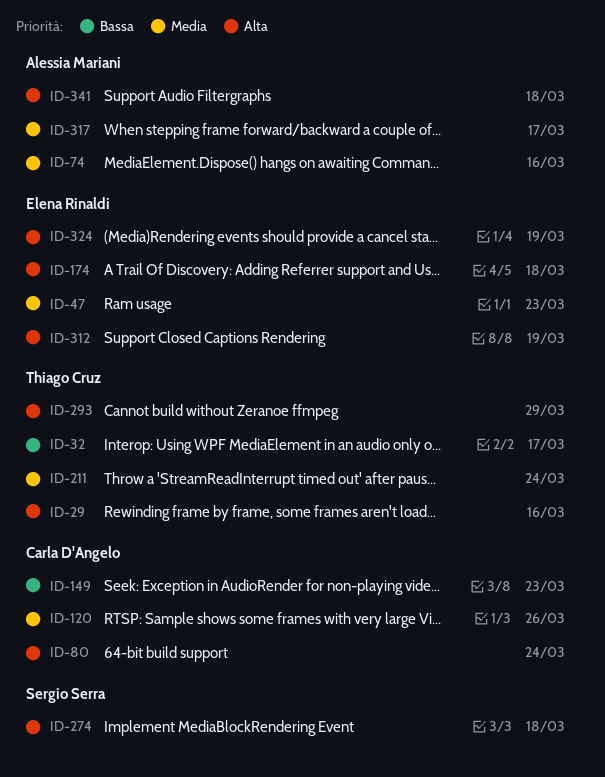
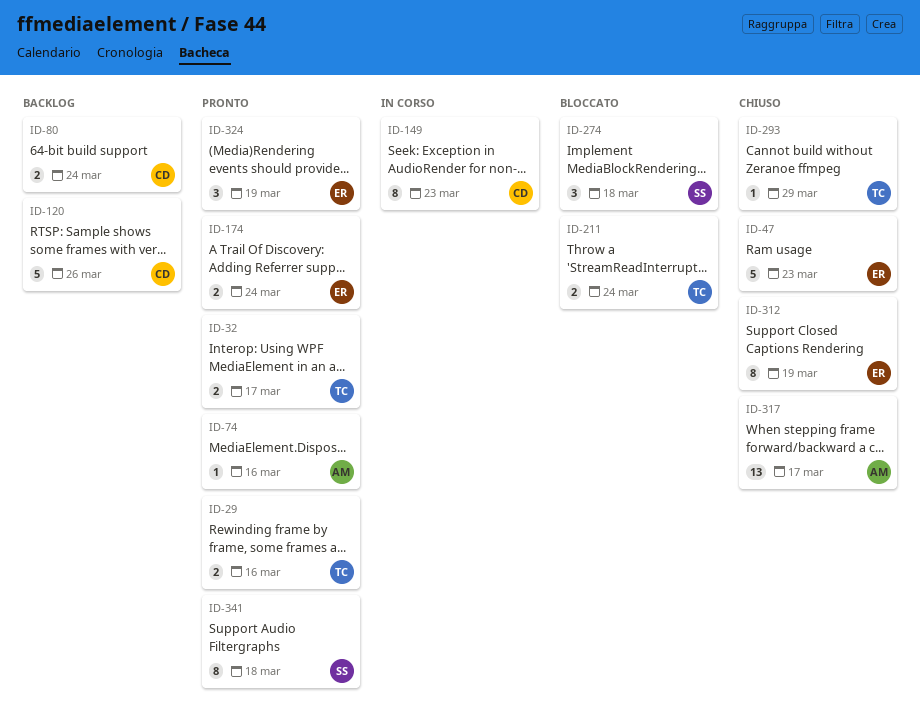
ID-174, due: Mar 18 -> Mar 24
ID-341, owner: Alessia Mariani -> Sergio Serra

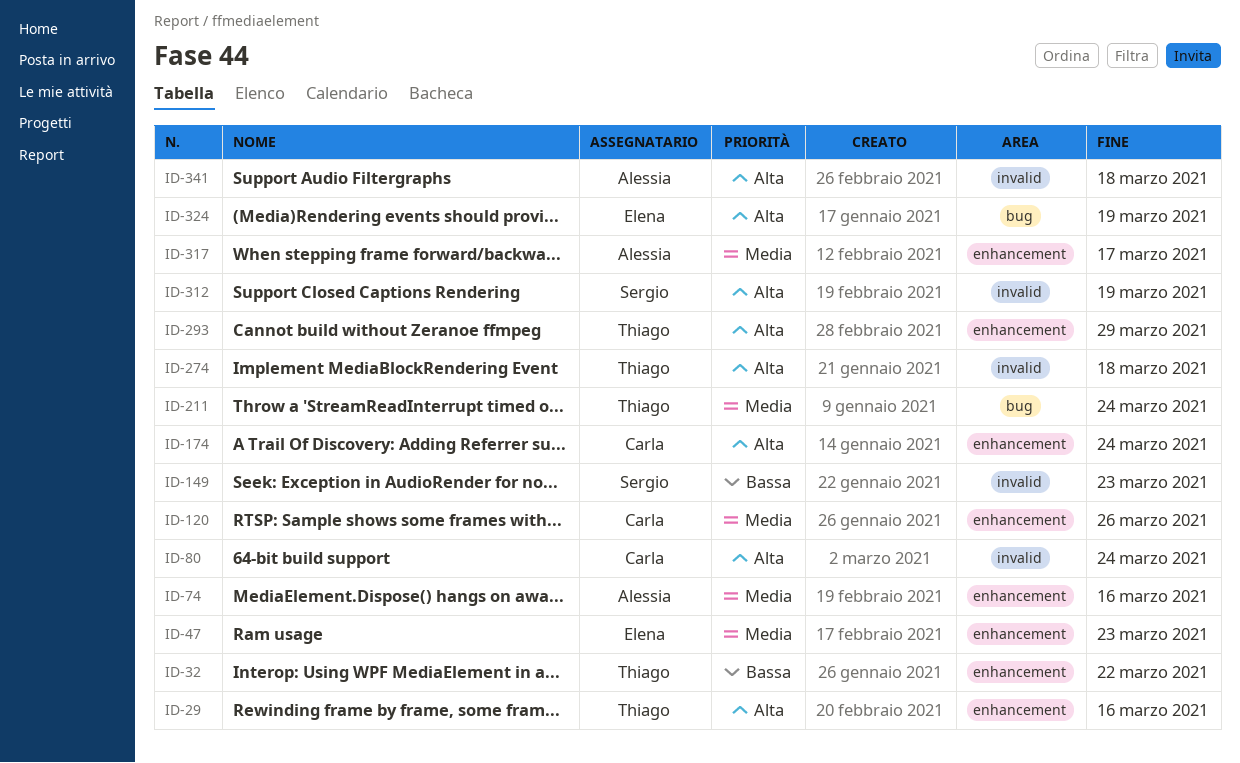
ID-32, due: Mar 17 -> Mar 22
ID-149, owner: Carla -> Sergio
ID-174, owner: Elena -> Carla
ID-274, owner: Sergio -> Thiago
ID-312, owner: Elena -> Sergio
ID-341, owner: Sergio -> Alessia

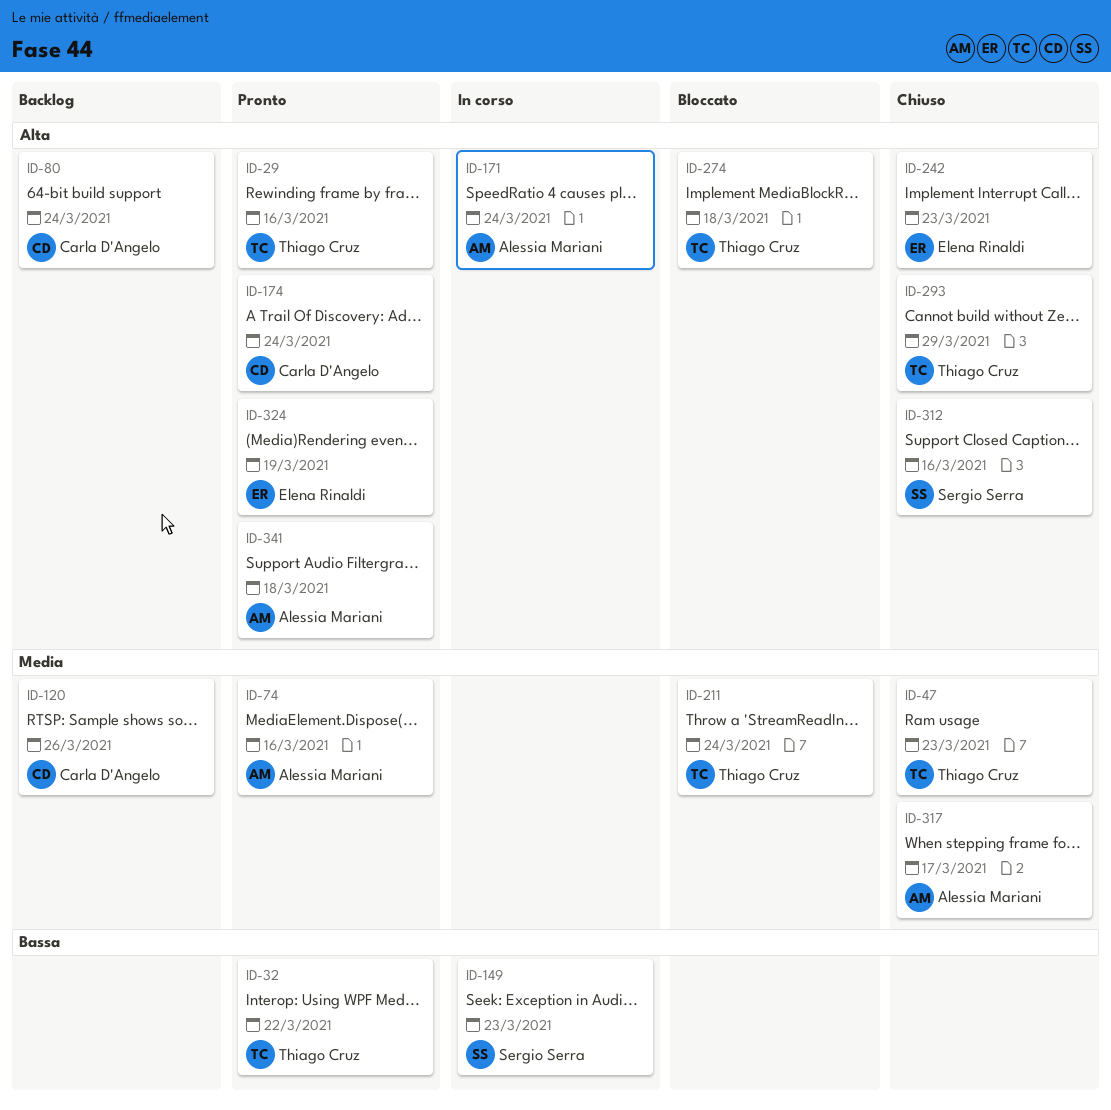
ID-47, owner: Elena Rinaldi -> Thiago Cruz
ID-171: none -> present
ID-242: none -> present
ID-312, due: Mar 19 -> Mar 16

